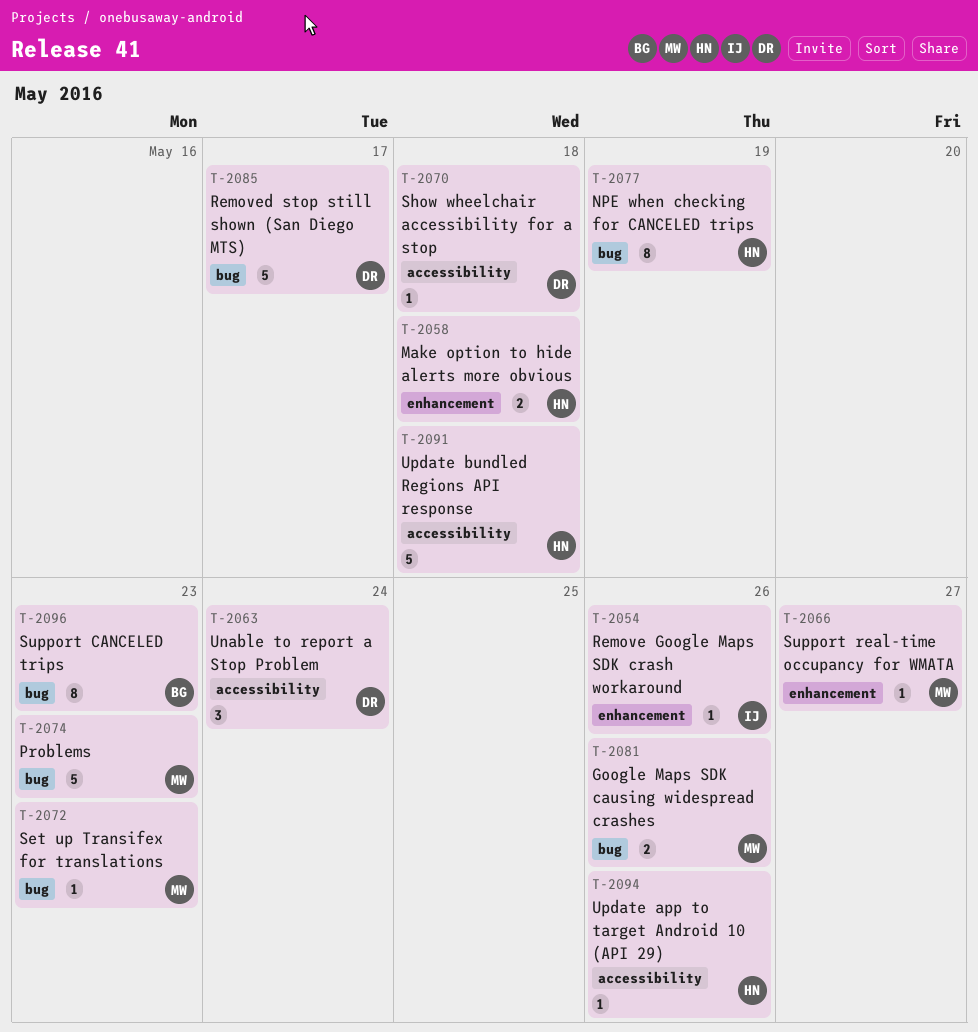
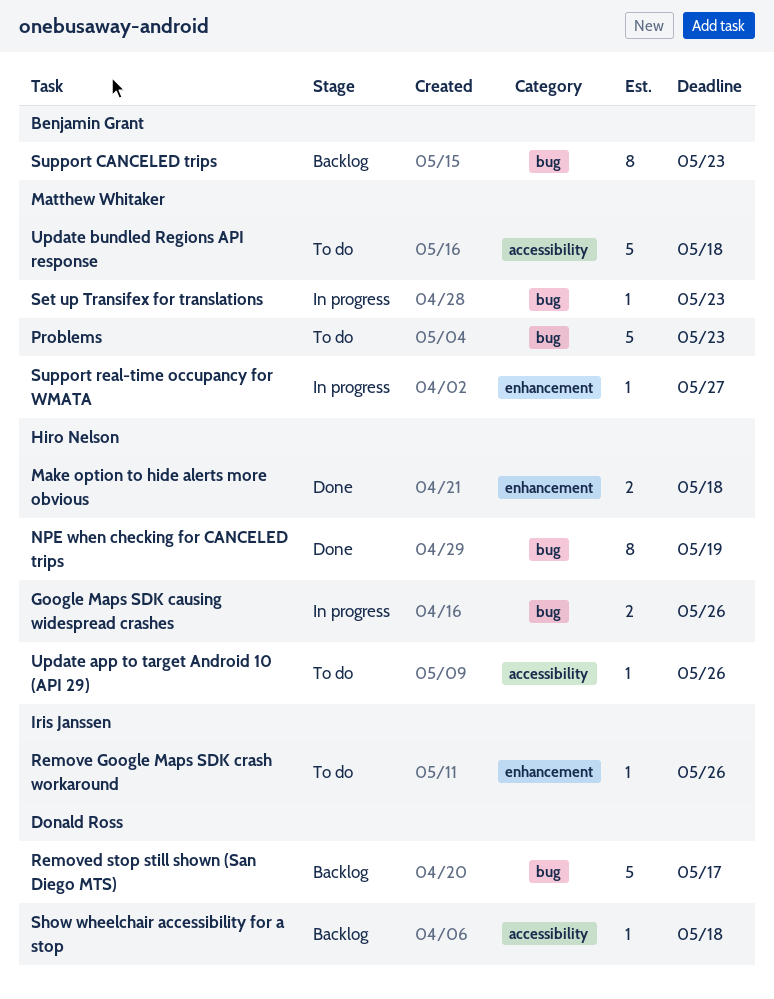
Google Maps SDK causing widespread crashes, owner: Matthew Whitaker -> Hiro Nelson
Unable to report a Stop Problem: present -> none
Update bundled Regions API response, owner: Hiro Nelson -> Matthew Whitaker

